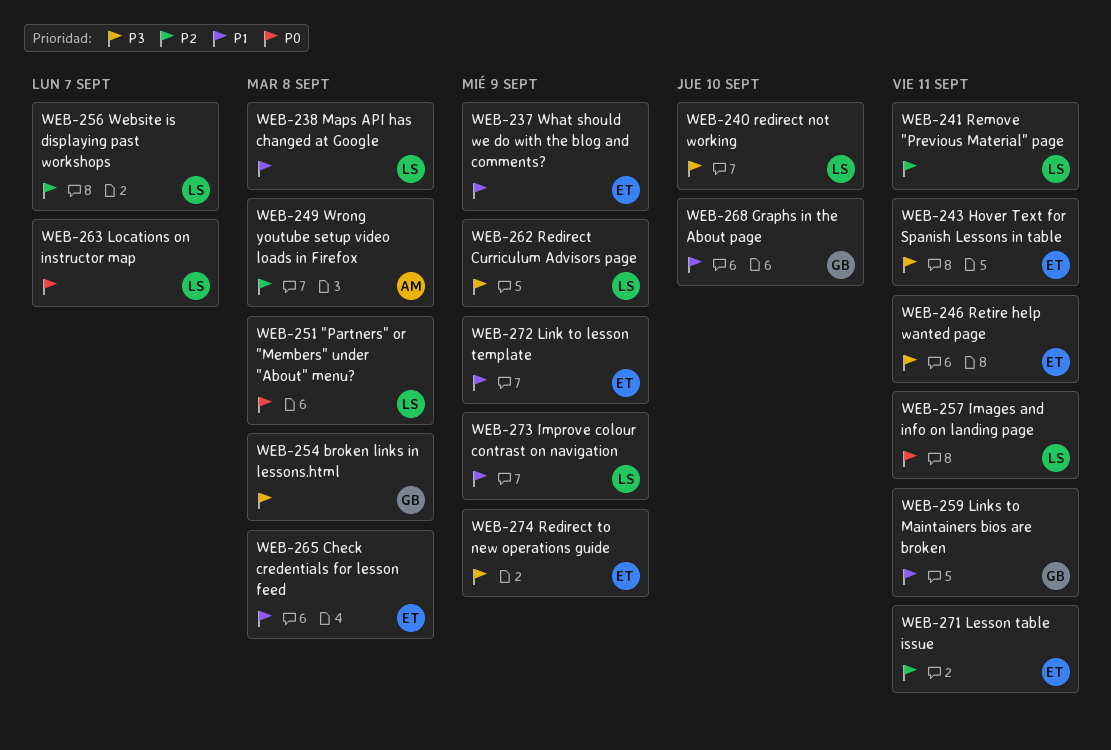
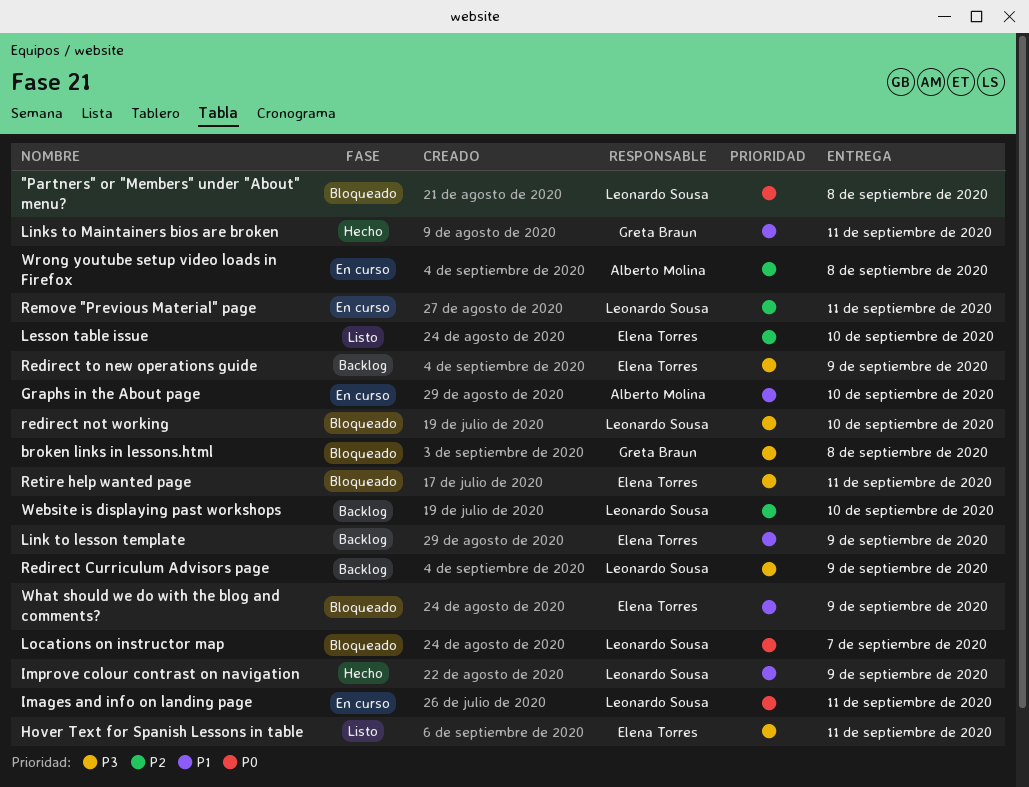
Check credentials for lesson feed: present -> none
Graphs in the About page, owner: Greta Braun -> Alberto Molina
Lesson table issue, due: Sep 11 -> Sep 10
Maps API has changed at Google: present -> none
Website is displaying past workshops, due: Sep 7 -> Sep 10

